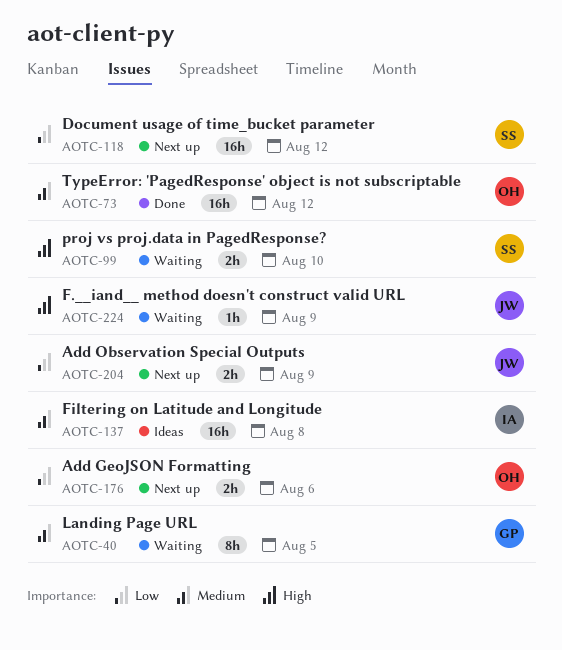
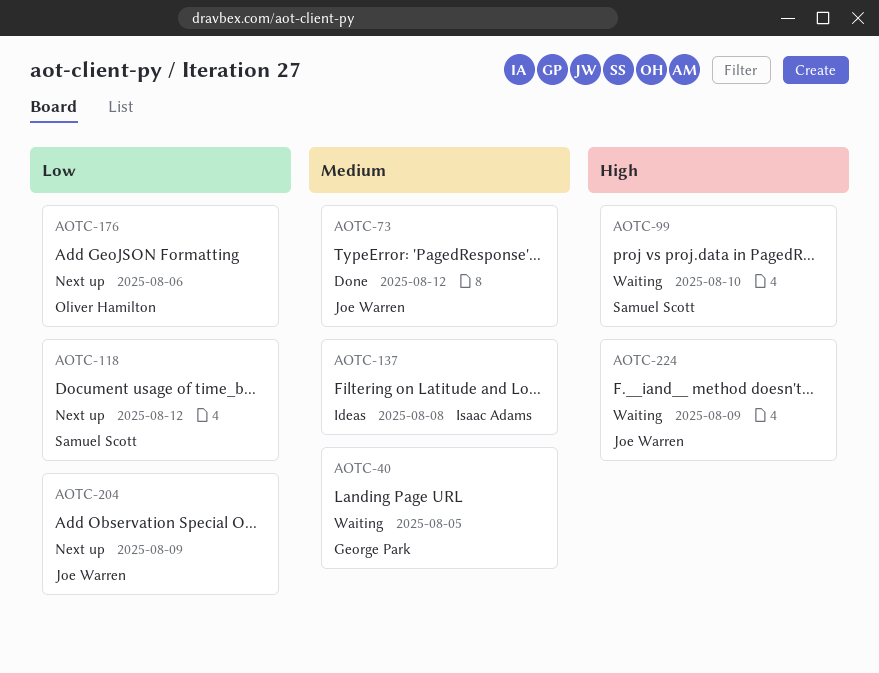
AOTC-73, owner: Oliver Hamilton -> Joe Warren

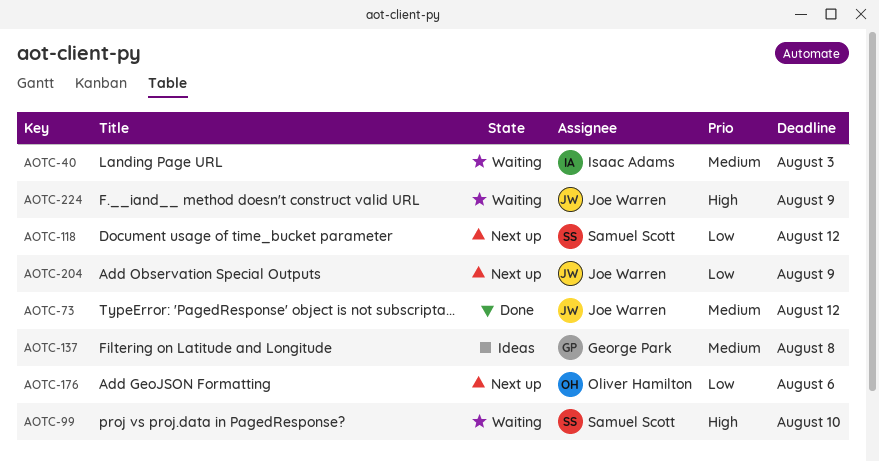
AOTC-40, owner: George Park -> Isaac Adams
AOTC-40, due: Aug 5 -> Aug 3
AOTC-137, owner: Isaac Adams -> George Park

